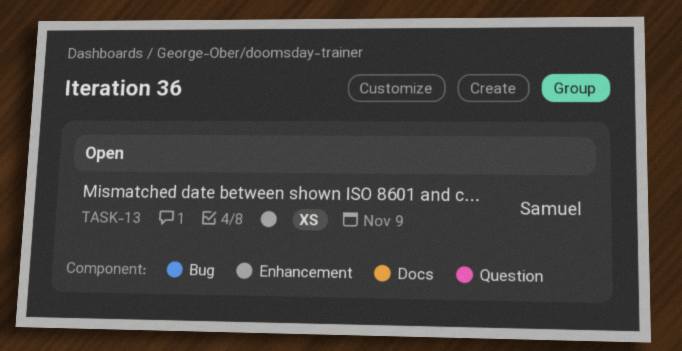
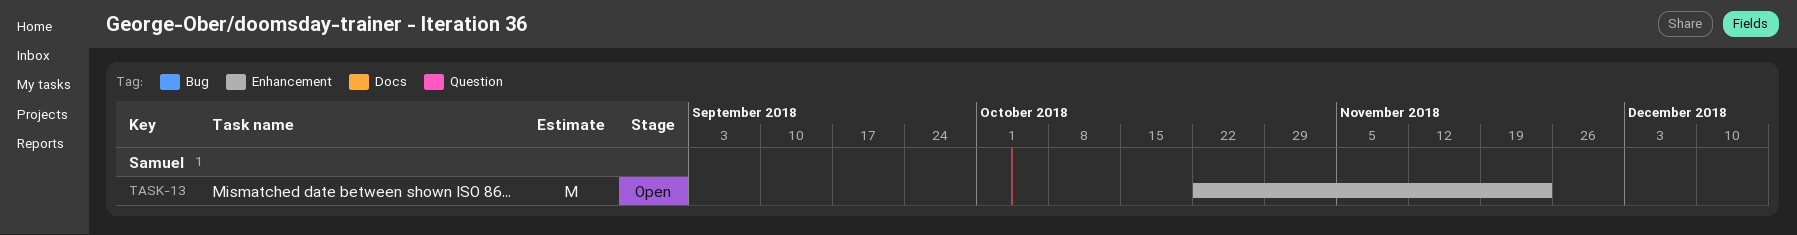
TASK-13, estimate: XS -> M
TASK-13, due: Nov 9 -> Nov 23

